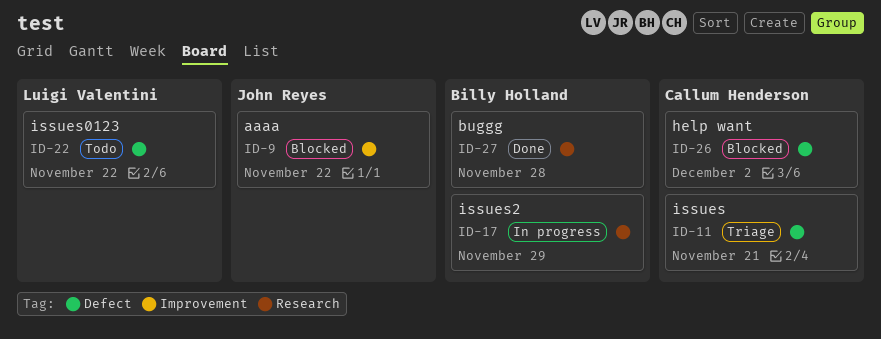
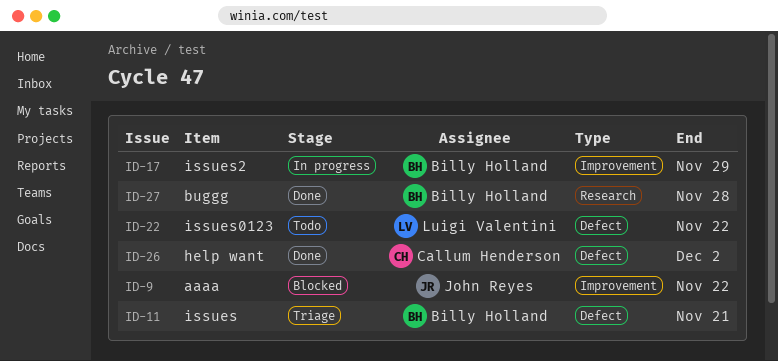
ID-11, owner: Callum Henderson -> Billy Holland
ID-17, label: Research -> Improvement
ID-26, status: Blocked -> Done

